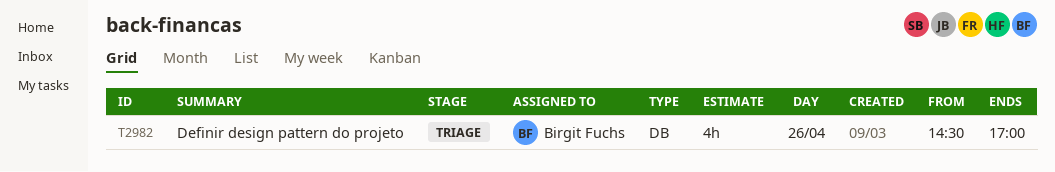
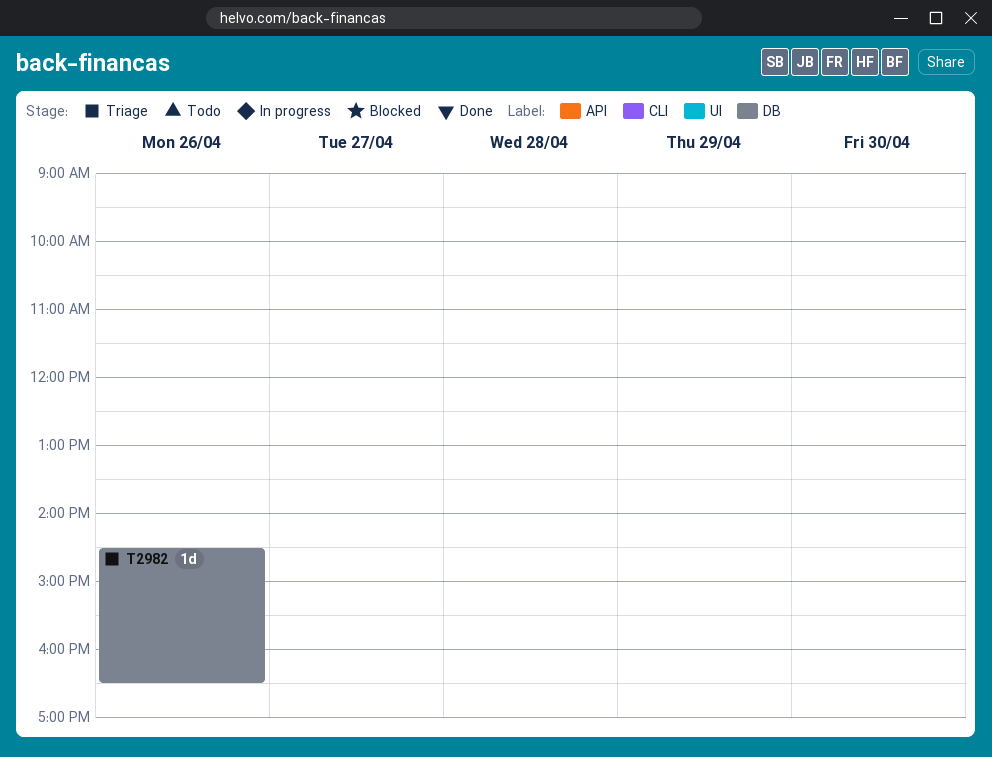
T2982, estimate: 4h -> 1d
T2982, ends: 17:00 -> 16:30

